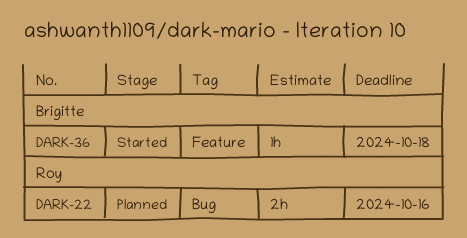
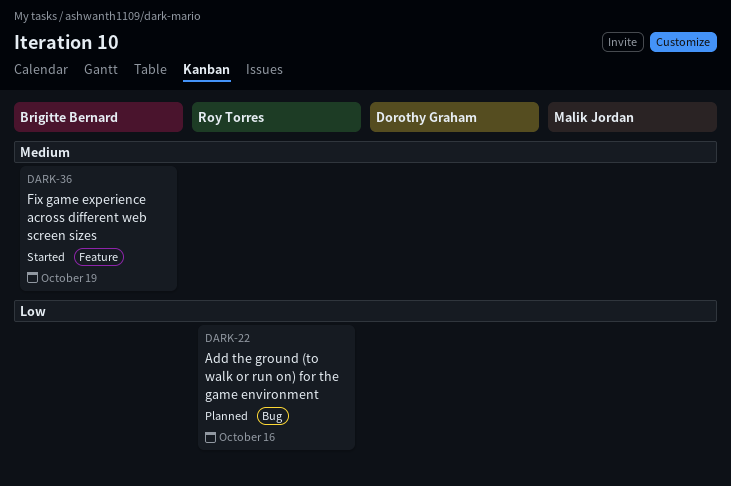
DARK-36, due: Oct 18 -> Oct 19

